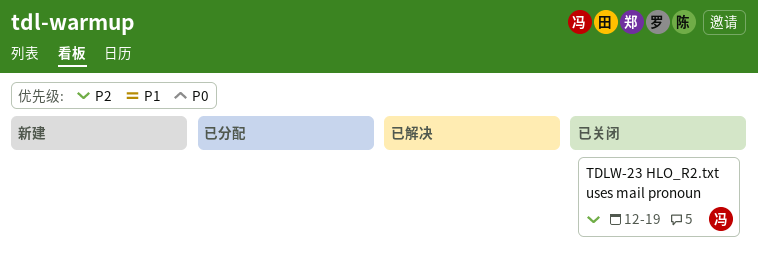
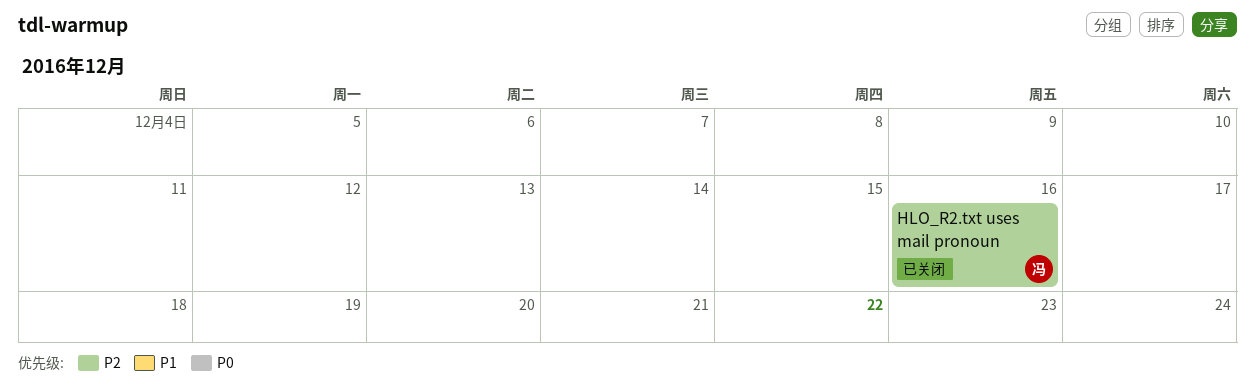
HLO_R2.txt uses mail pronoun, due: Dec 19 -> Dec 16

